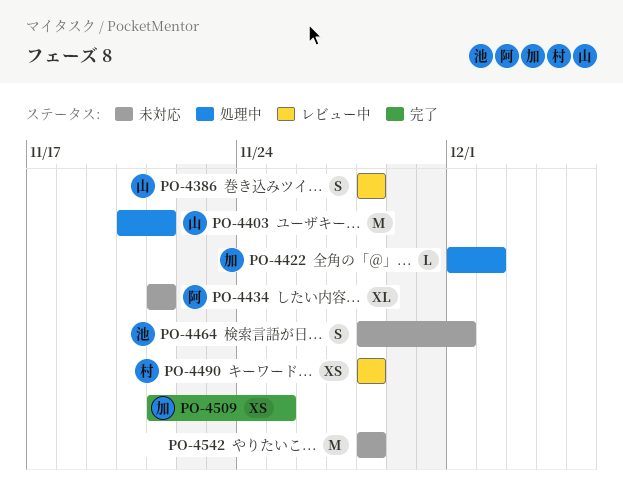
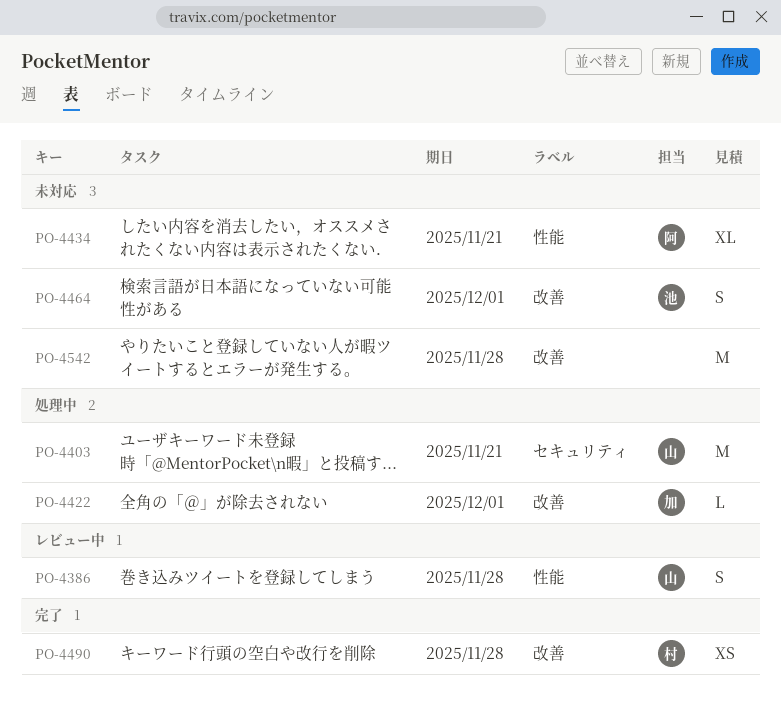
PO-4422, due: Dec 2 -> Dec 1
PO-4490, status: レビュー中 -> 完了
PO-4509: present -> none

